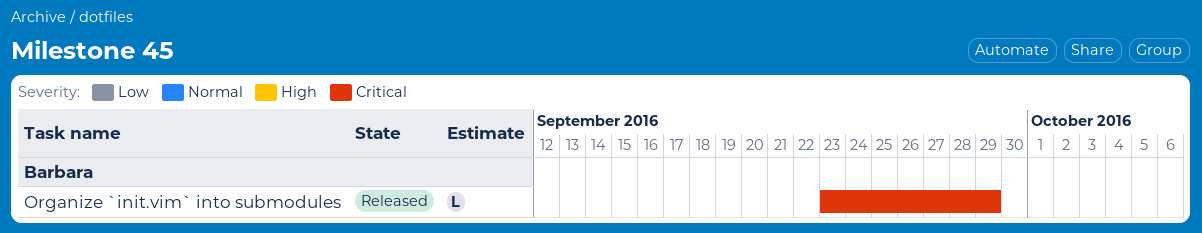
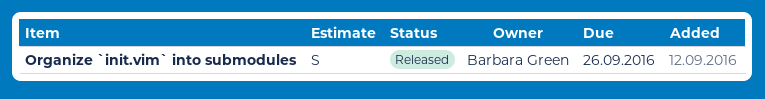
Organize `init.vim` into submodules, estimate: L -> S
Organize `init.vim` into submodules, due: Sep 29 -> Sep 26

